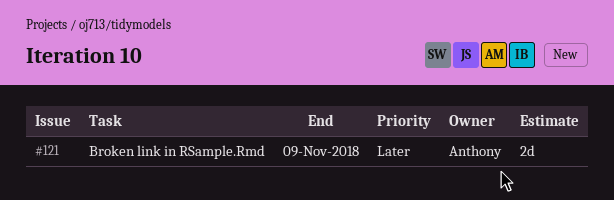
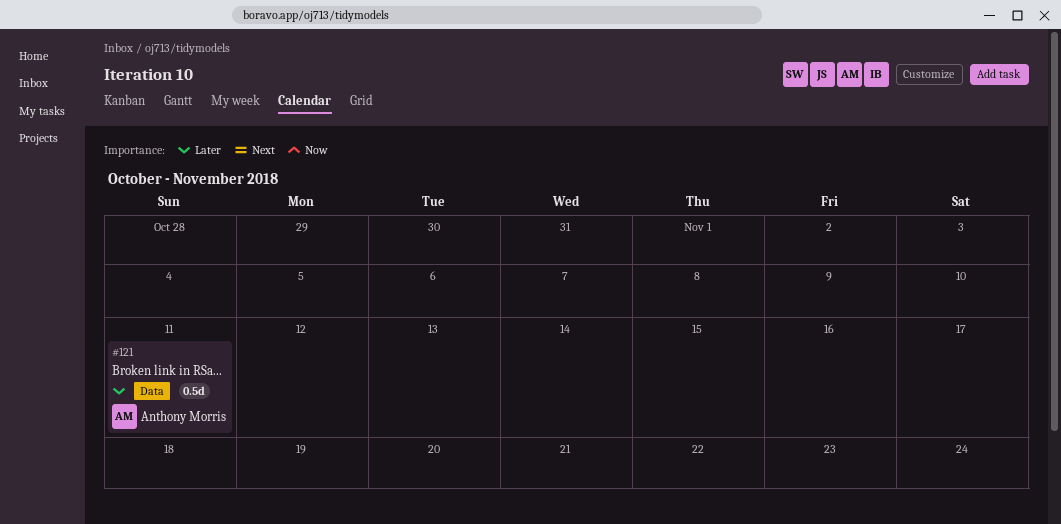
#121, estimate: 2d -> 0.5d
#121, due: Nov 9 -> Nov 11

